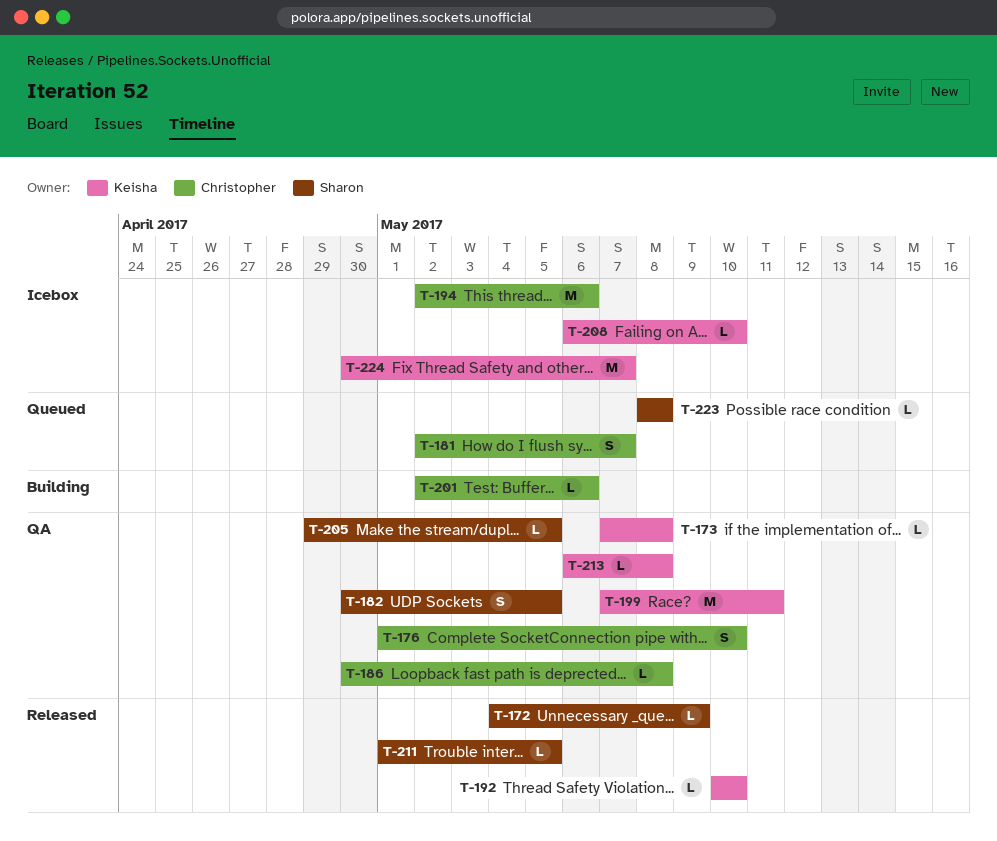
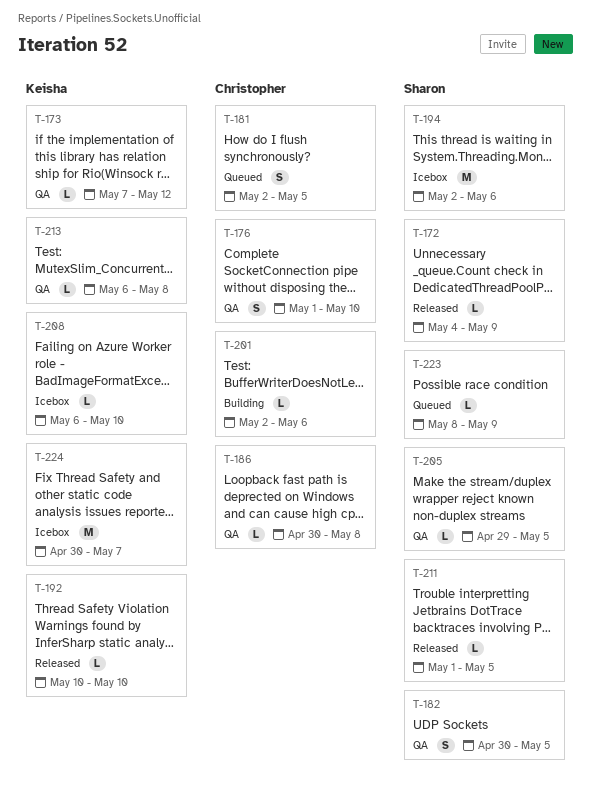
T-173, due: May 8 -> May 12
T-181, due: May 7 -> May 5
T-194, owner: Christopher -> Sharon
T-199: present -> none
T-223, due: May 8 -> May 9

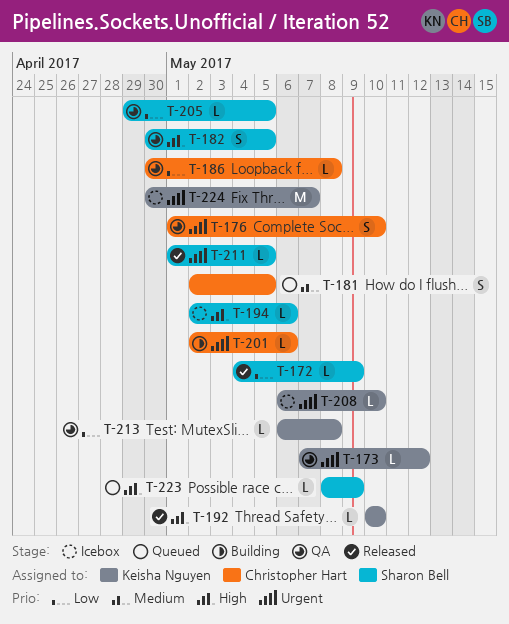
T-194, estimate: M -> L

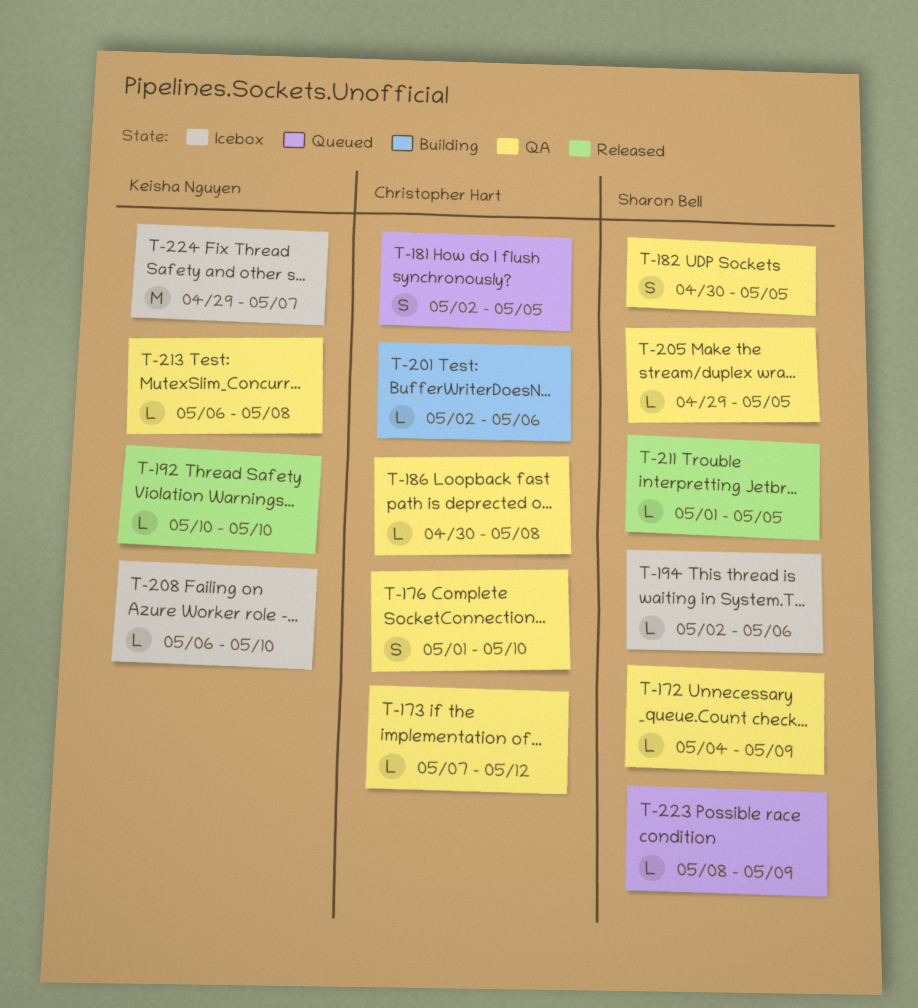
T-172, status: Released -> QA
T-173, owner: Keisha Nguyen -> Christopher Hart
T-224, start: Apr 30 -> Apr 29

